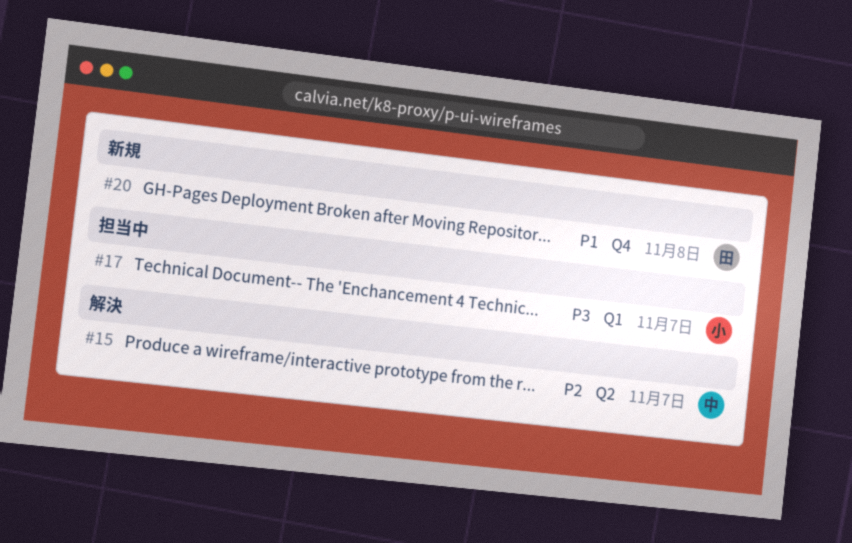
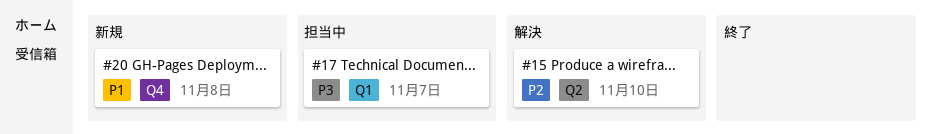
#15, due: Nov 7 -> Nov 10

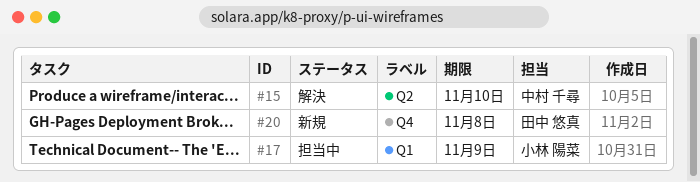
#17, due: Nov 7 -> Nov 9

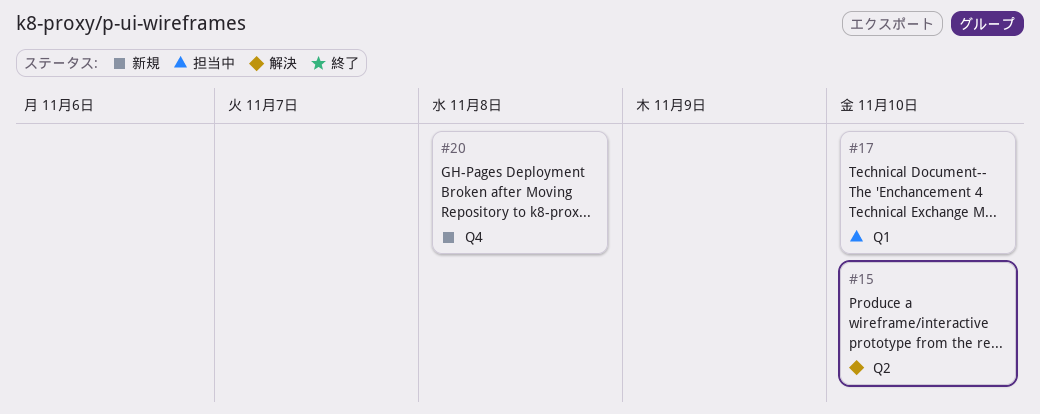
#17, due: Nov 9 -> Nov 10

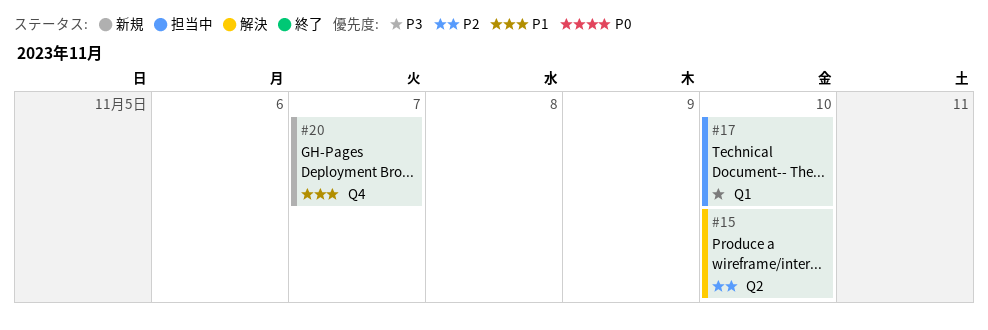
#20, due: Nov 8 -> Nov 7

